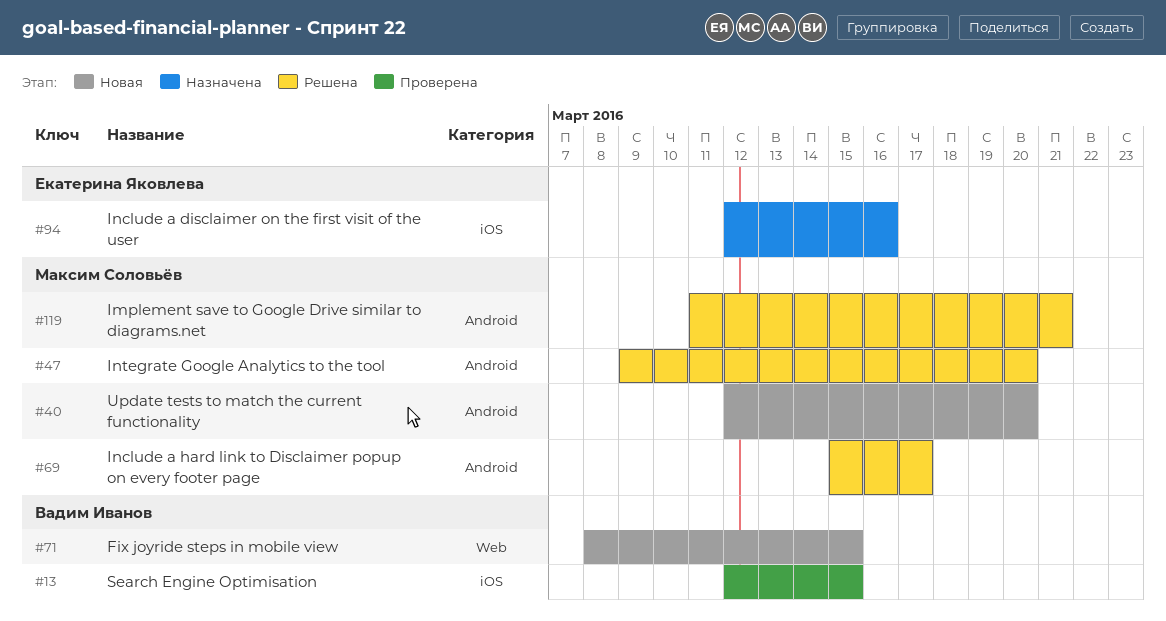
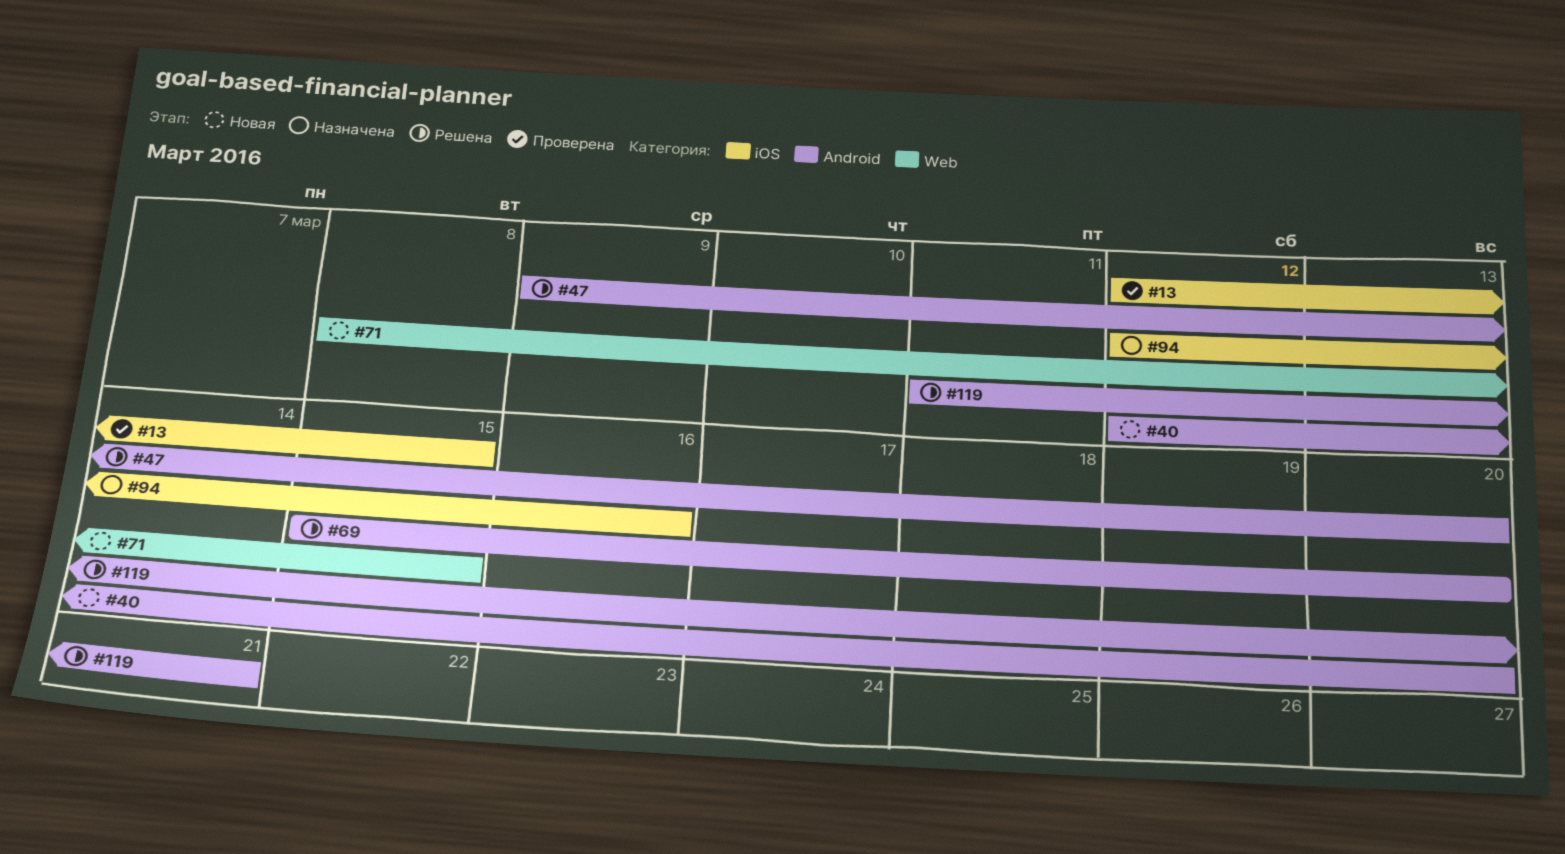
#69, due: Mar 17 -> Mar 20

